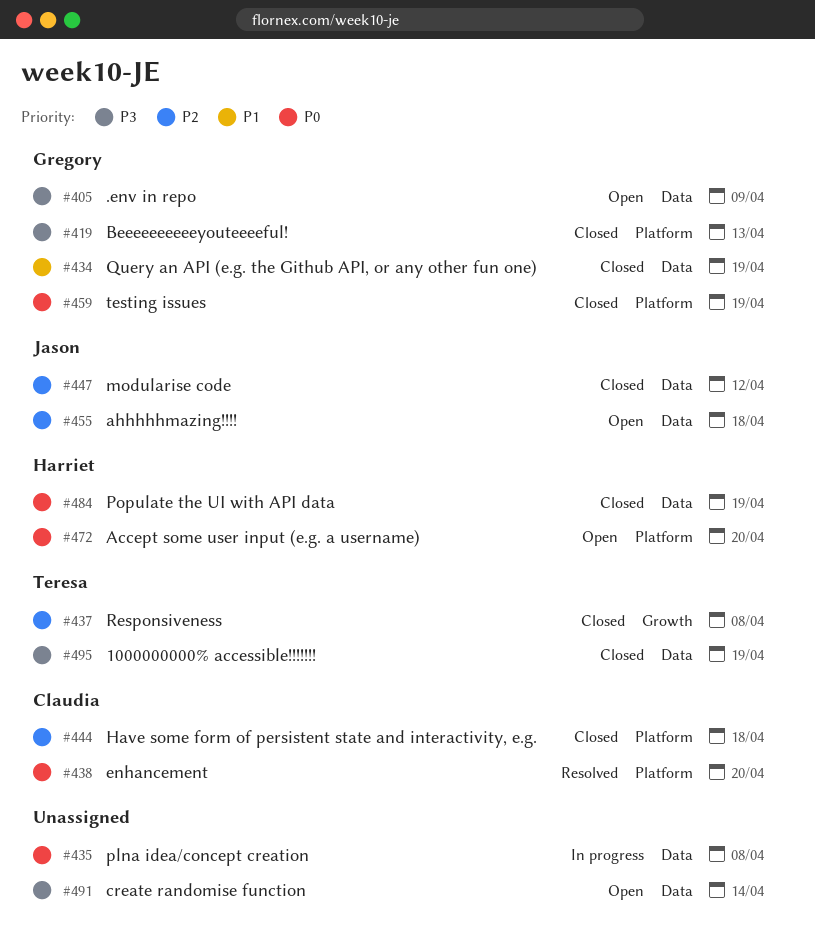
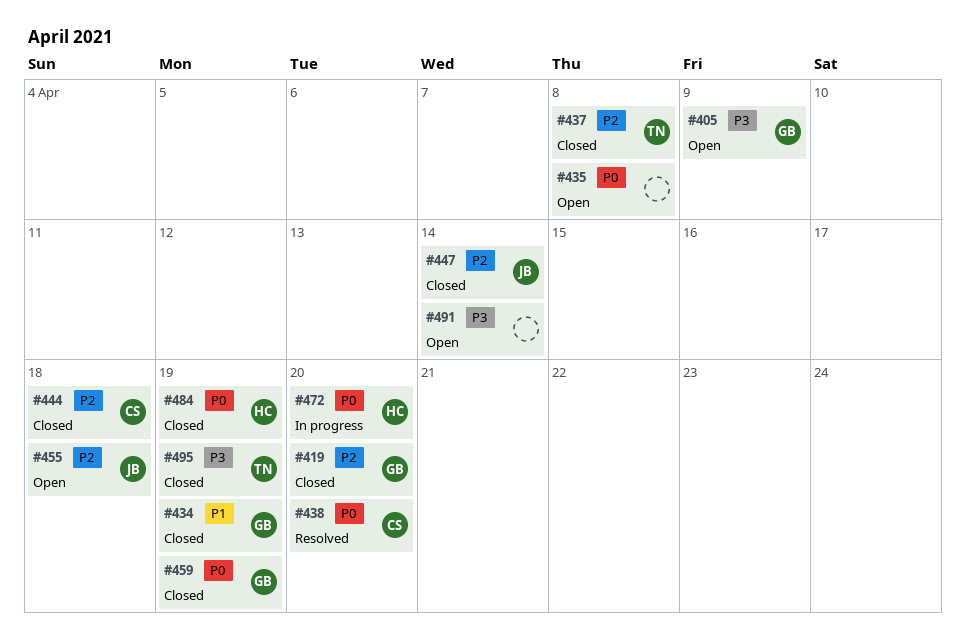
#419, priority: P3 -> P2
#419, due: Apr 13 -> Apr 20
#435, status: In progress -> Open
#447, due: Apr 12 -> Apr 14
#472, status: Open -> In progress

